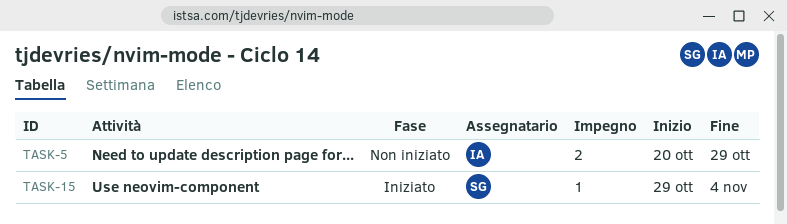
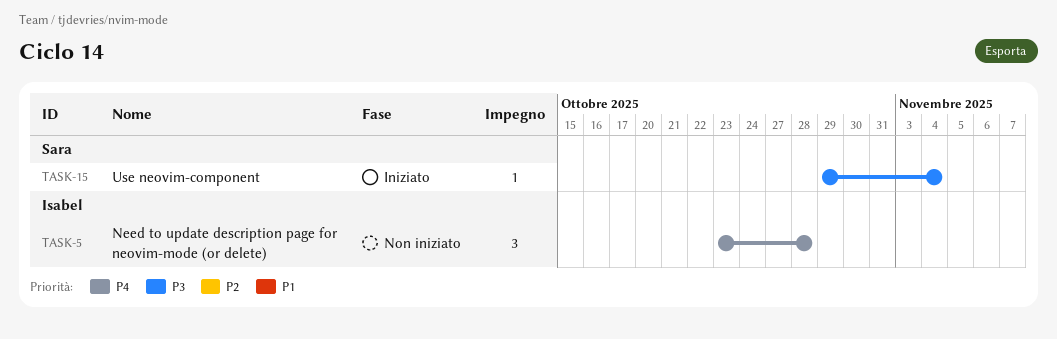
TASK-5, estimate: 2 -> 3
TASK-5, start: Oct 20 -> Oct 23
TASK-5, due: Oct 29 -> Oct 28

